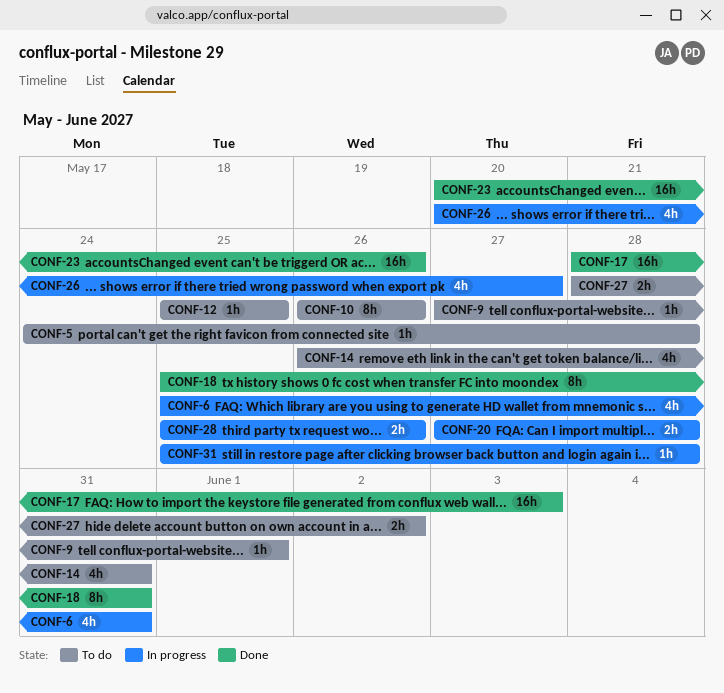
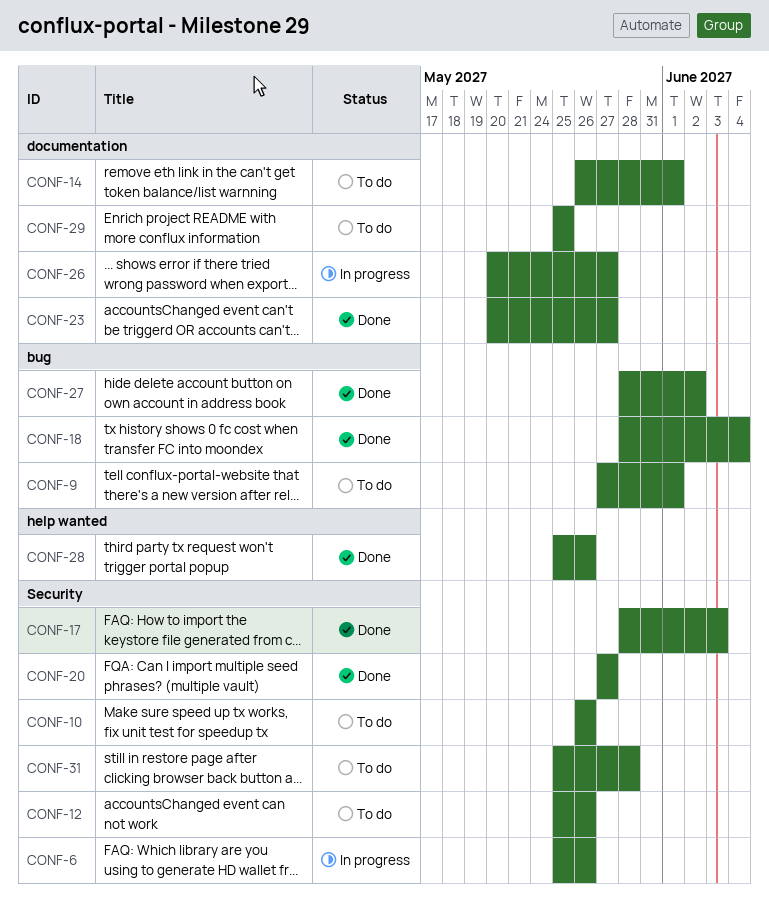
CONF-5: present -> none
CONF-6, due: May 31 -> May 26
CONF-12, due: May 25 -> May 26
CONF-14, due: May 31 -> Jun 1
CONF-18, start: May 25 -> May 28
CONF-18, due: May 31 -> Jun 4
CONF-20, status: In progress -> Done
CONF-20, due: May 28 -> May 27
CONF-23, due: May 26 -> May 27
CONF-27, status: To do -> Done
CONF-28, status: In progress -> Done
CONF-29: none -> present
CONF-31, status: In progress -> To do

